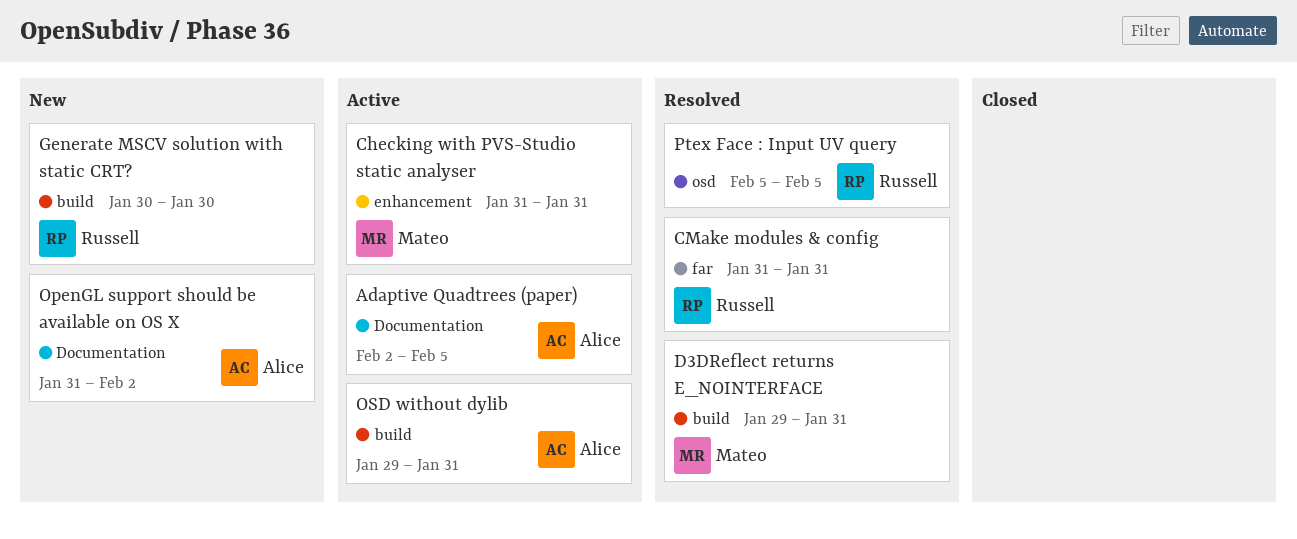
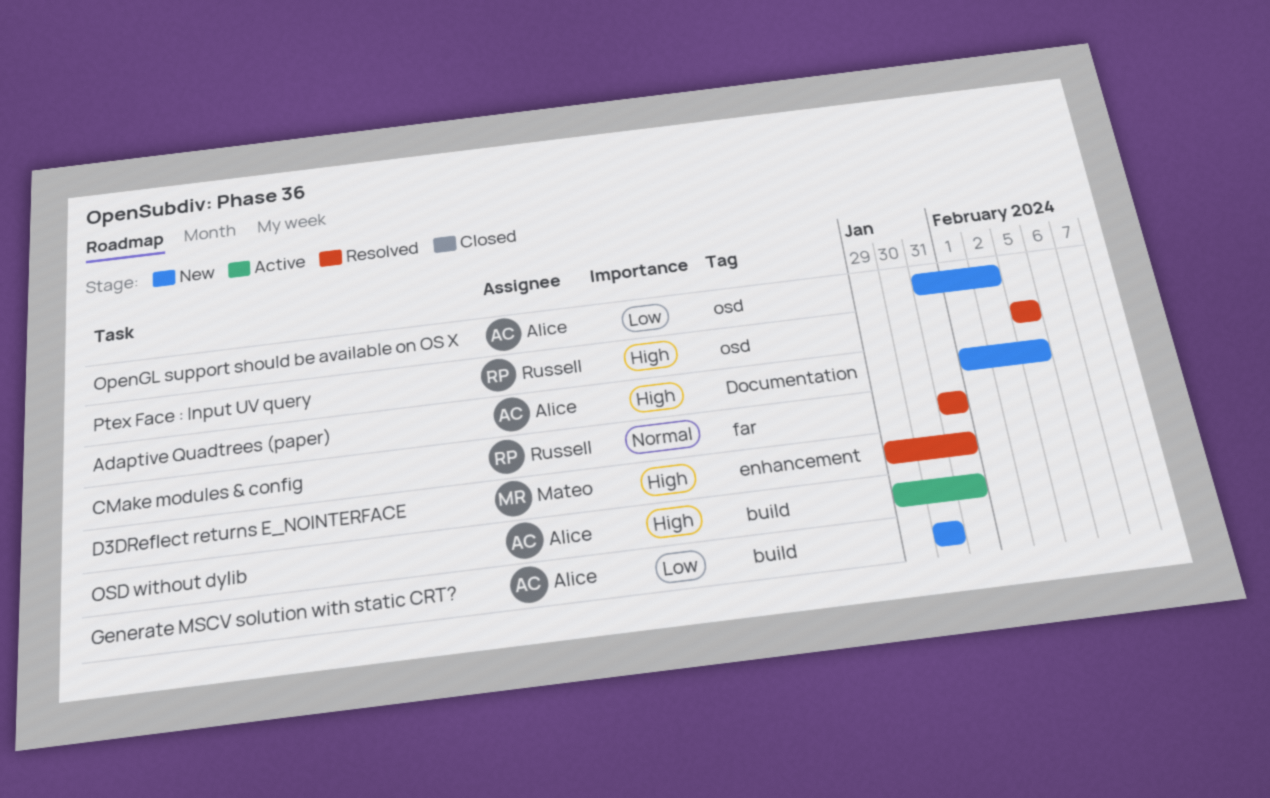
Adaptive Quadtrees (paper), status: Active -> New
Adaptive Quadtrees (paper), start: Feb 2 -> Feb 1
Checking with PVS-Studio static analyser: present -> none
D3DReflect returns E_NOINTERFACE, label: build -> enhancement
Generate MSCV solution with static CRT?, owner: Russell -> Alice
OpenGL support should be available on OS X, label: Documentation -> osd

